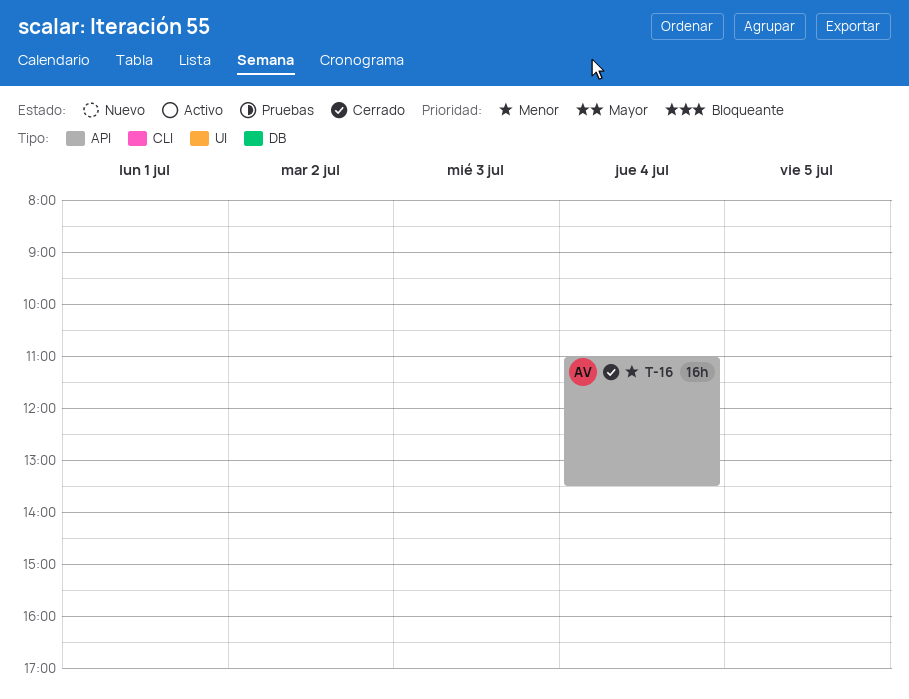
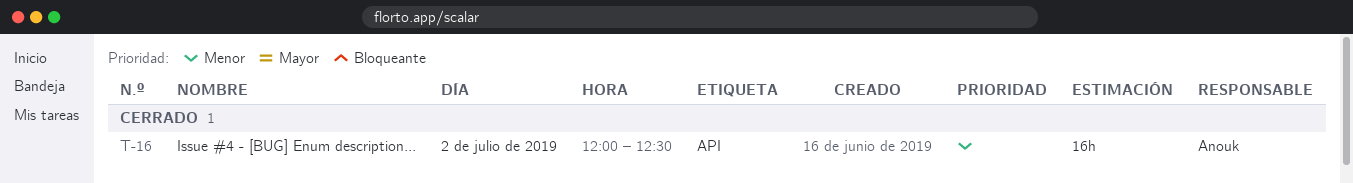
T-16, day: Jul 4 -> Jul 2
T-16, begins: 11:00 -> 12:00
T-16, ends: 13:30 -> 12:30

